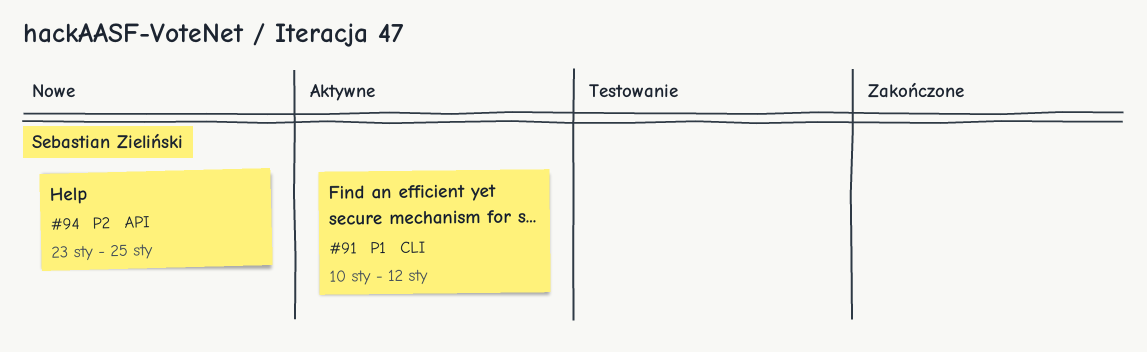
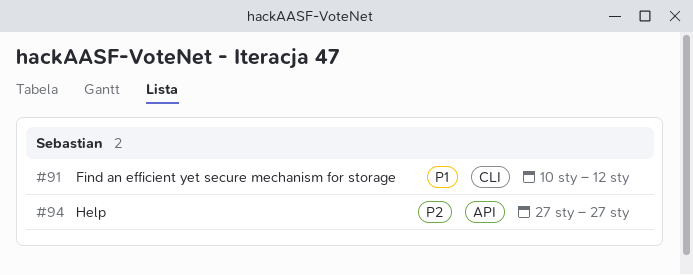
#94, start: Jan 23 -> Jan 27
#94, due: Jan 25 -> Jan 27

